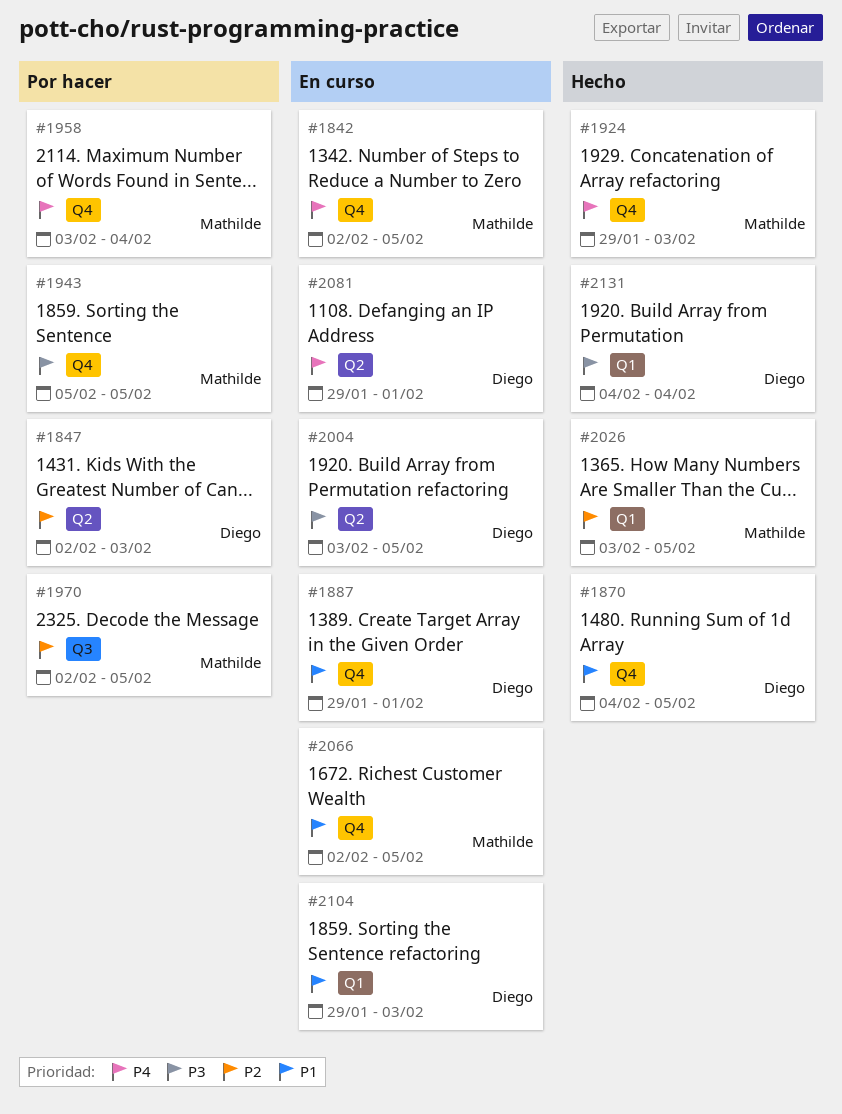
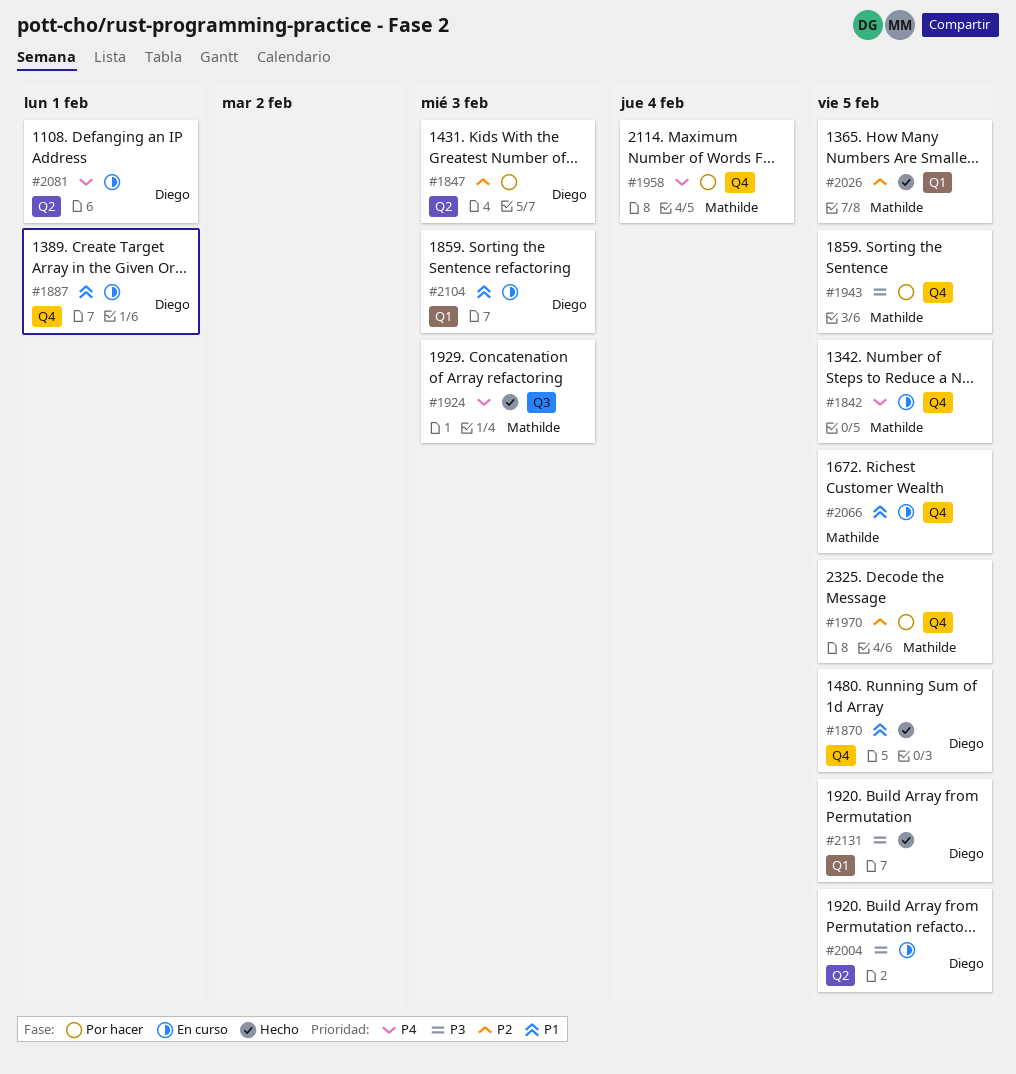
#1924, label: Q4 -> Q3
#1970, label: Q3 -> Q4
#2131, due: Feb 4 -> Feb 5

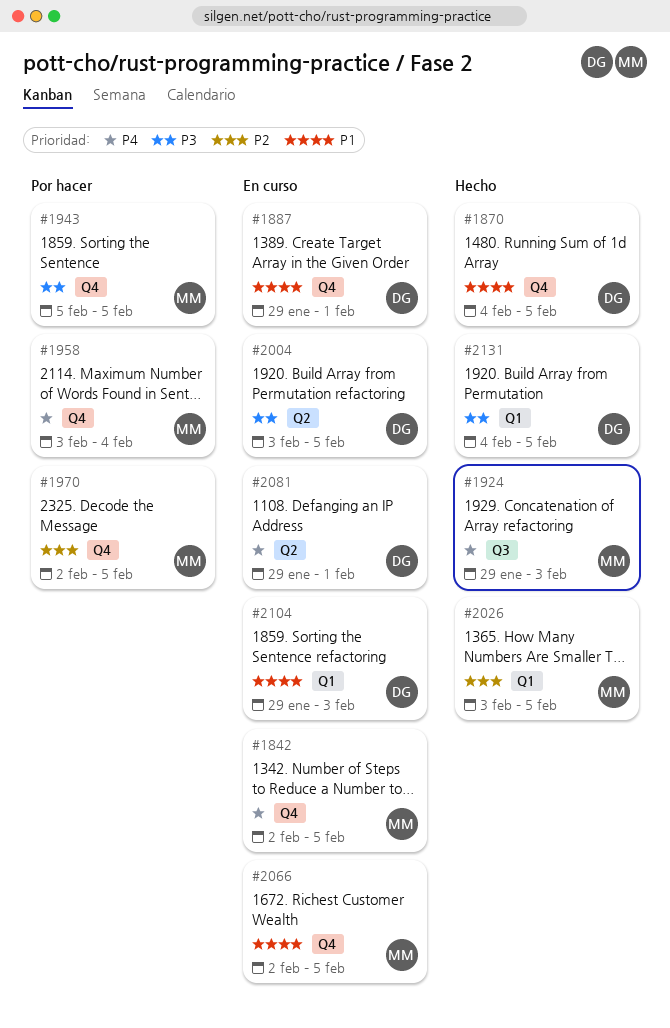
#1847: present -> none

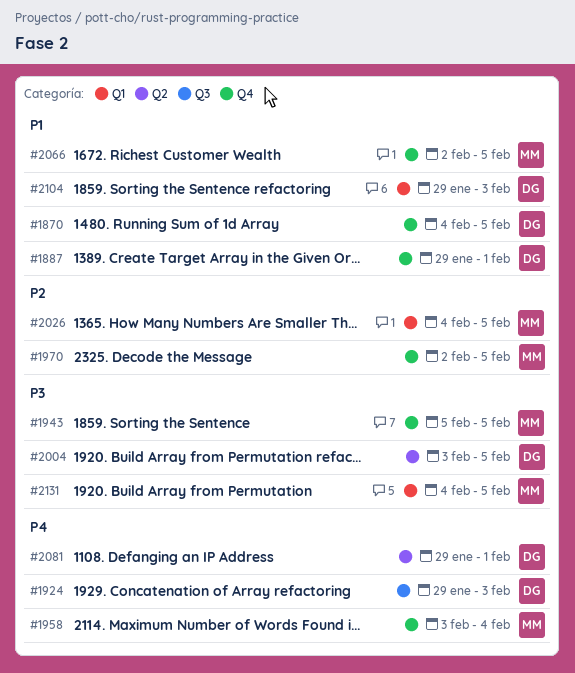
#1842: present -> none
#1924, owner: MM -> DG
#2026, start: Feb 3 -> Feb 4
#2131, owner: DG -> MM

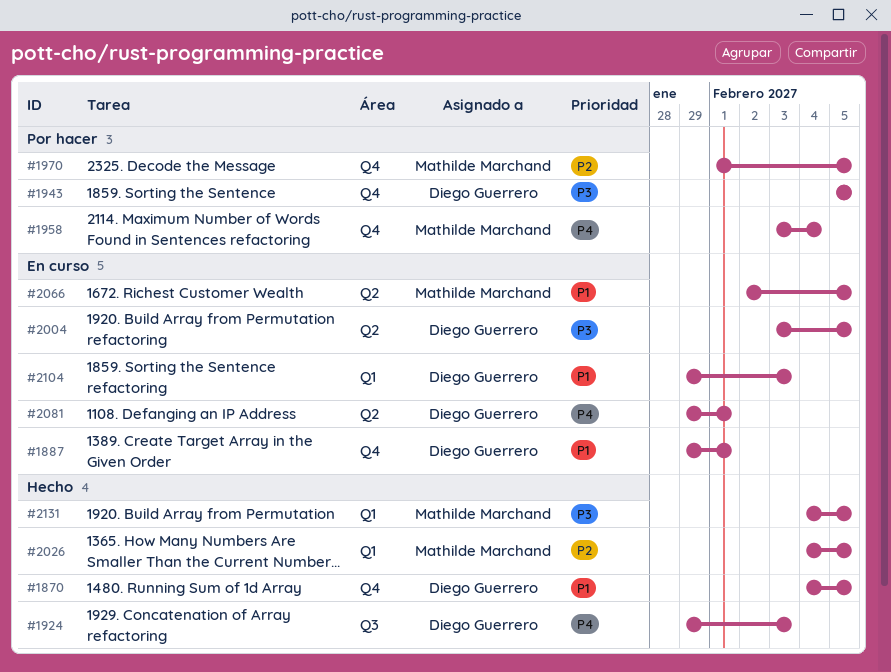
#1943, owner: Mathilde Marchand -> Diego Guerrero
#1970, start: Feb 2 -> Feb 1
#2066, label: Q4 -> Q2

